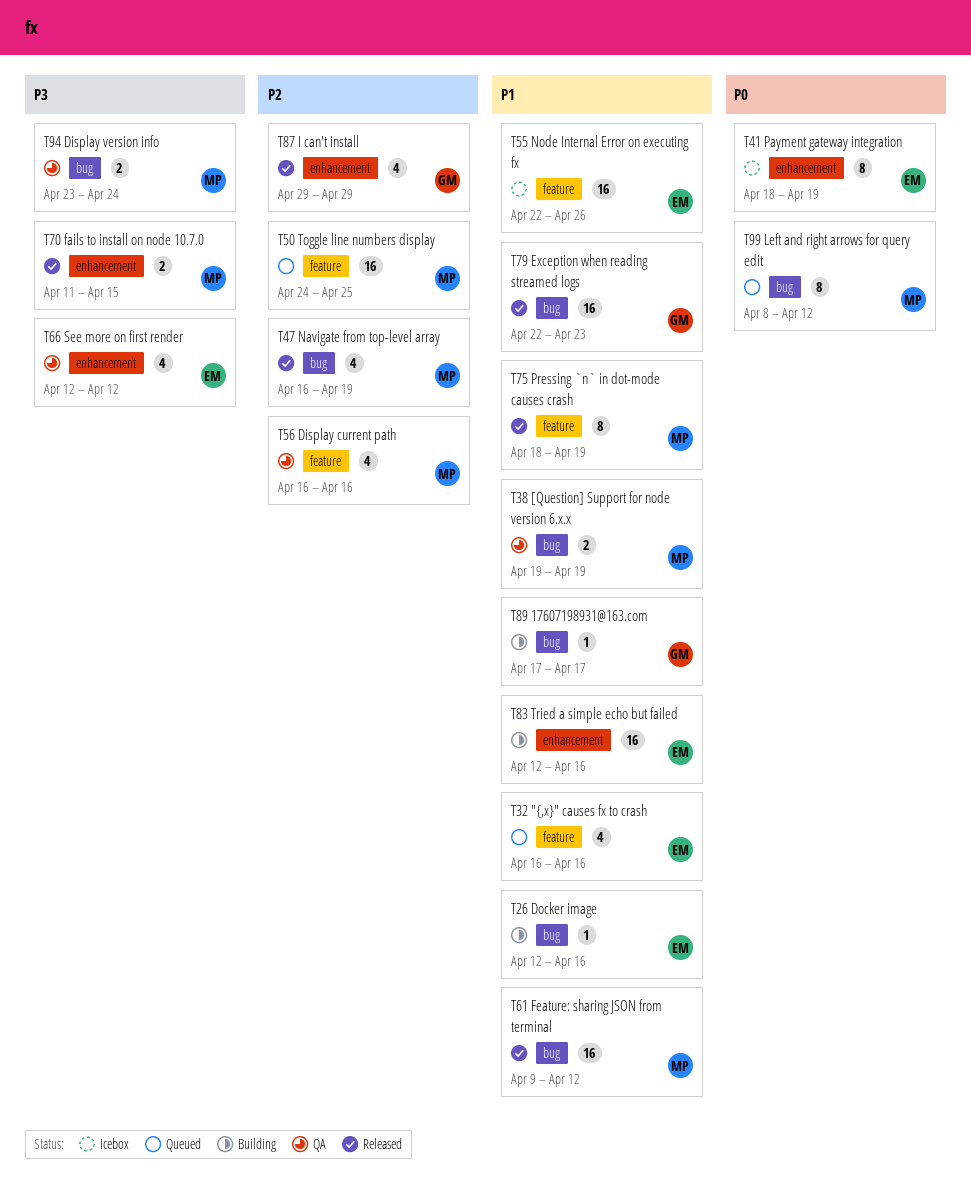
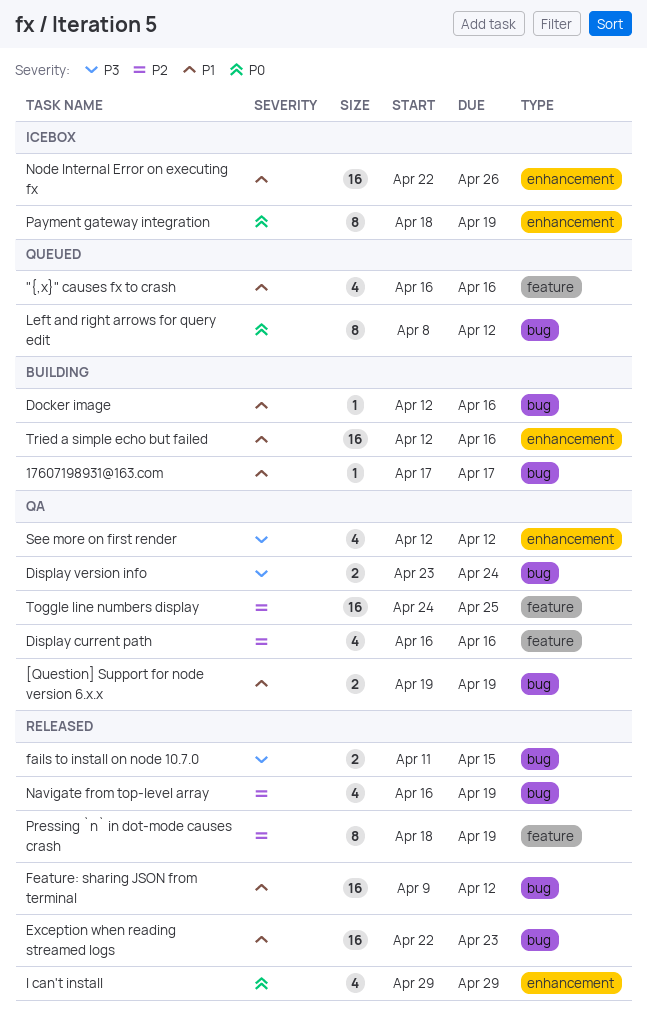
fails to install on node 10.7.0, label: enhancement -> bug
I can't install, priority: P2 -> P0
Node Internal Error on executing fx, label: feature -> enhancement
Pressing `n` in dot-mode causes crash, priority: P1 -> P2
Toggle line numbers display, status: Queued -> QA

